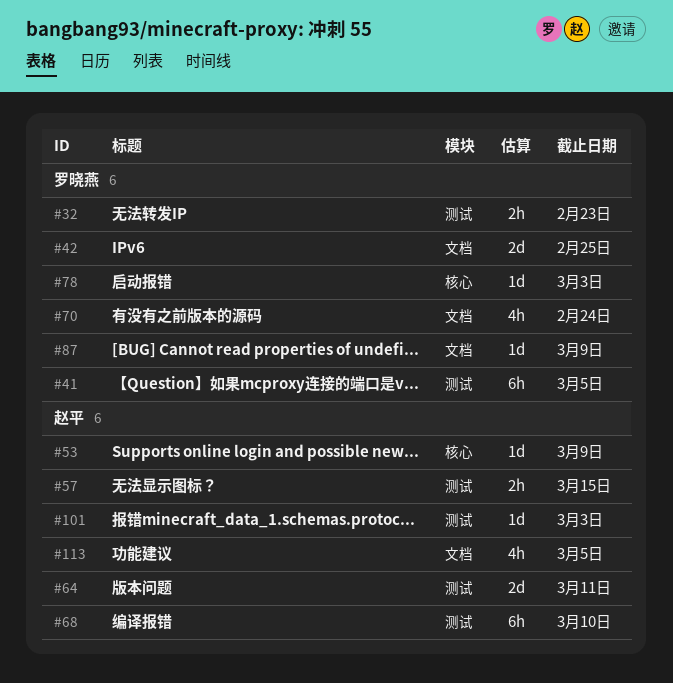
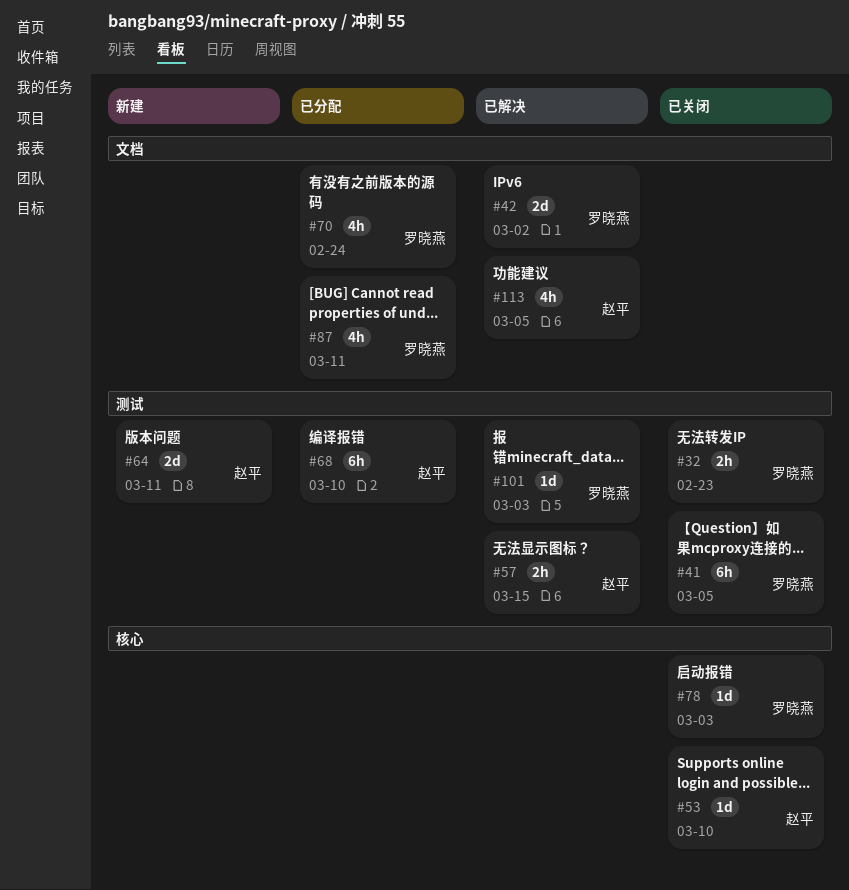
#42, due: Feb 25 -> Mar 2
#53, due: Mar 9 -> Mar 10
#87, estimate: 1d -> 4h
#87, due: Mar 9 -> Mar 11
#101, owner: 赵平 -> 罗晓燕

